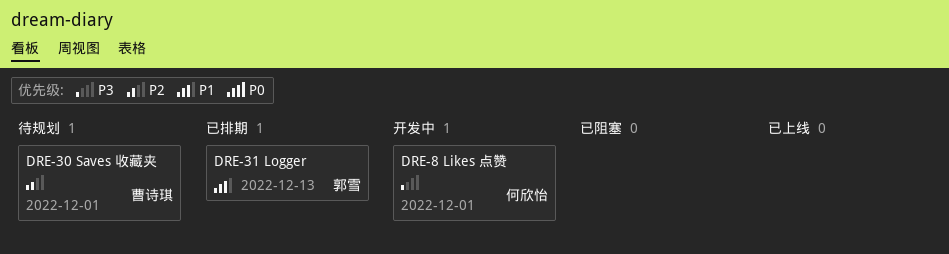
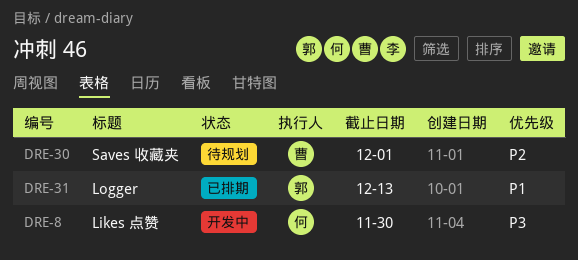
DRE-8, due: Dec 1 -> Nov 30

